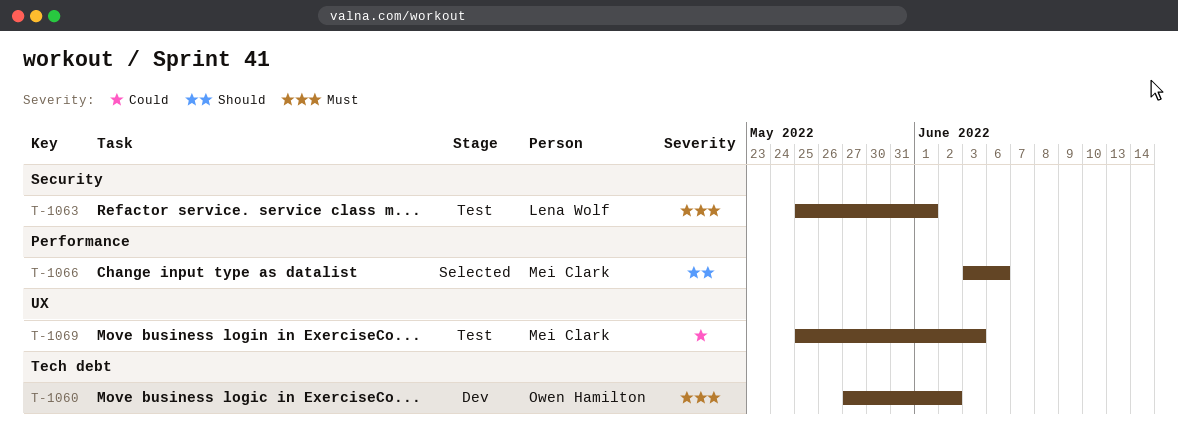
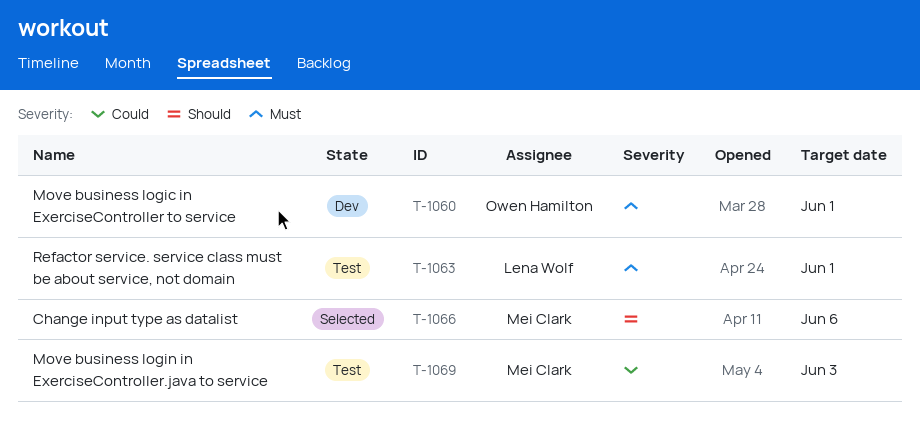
T-1060, due: Jun 2 -> Jun 1

